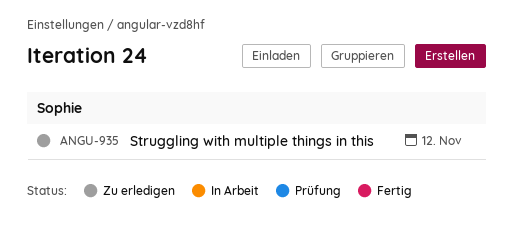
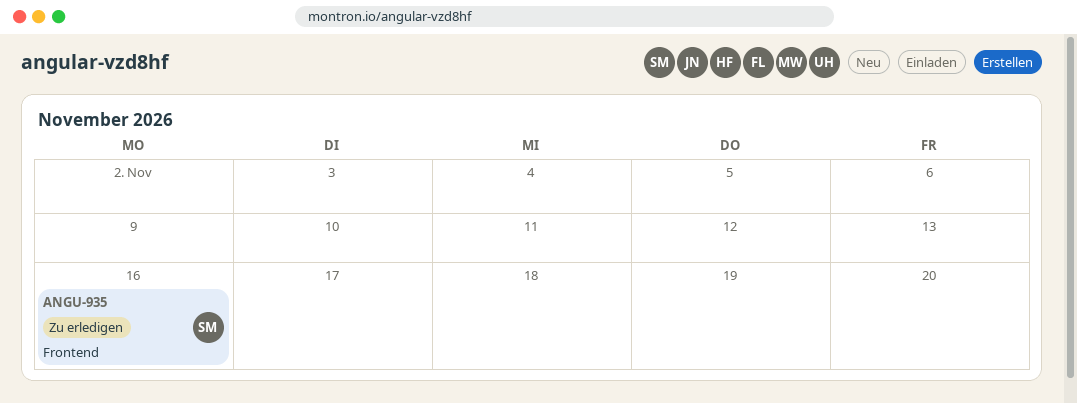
ANGU-935, due: Nov 12 -> Nov 16

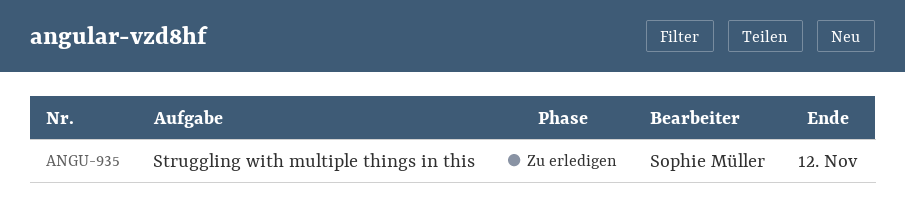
ANGU-935, due: Nov 16 -> Nov 12

